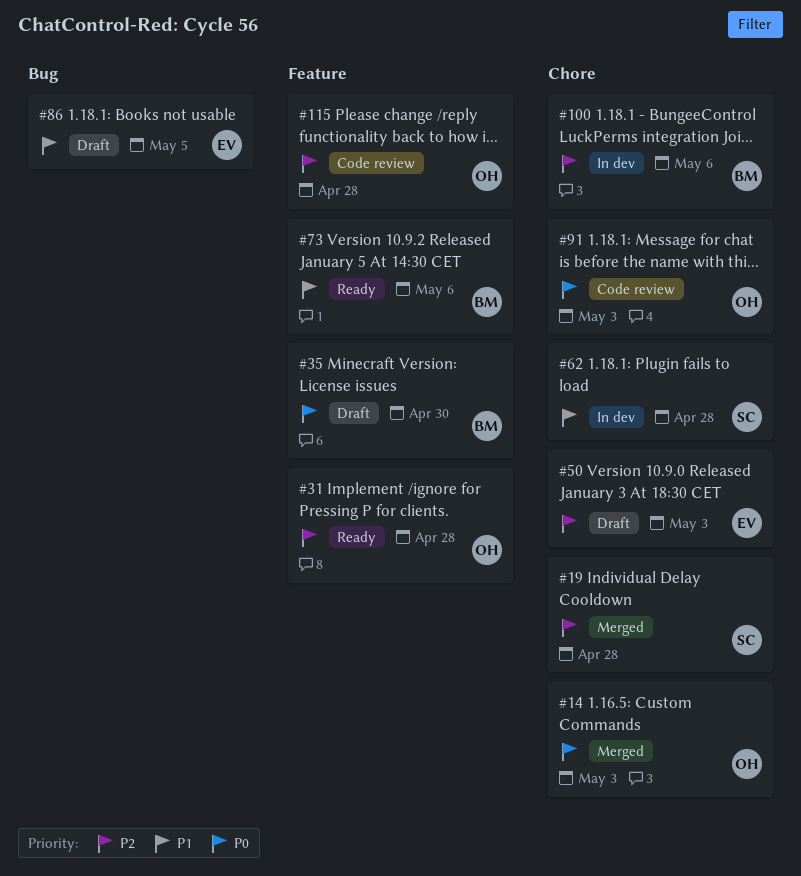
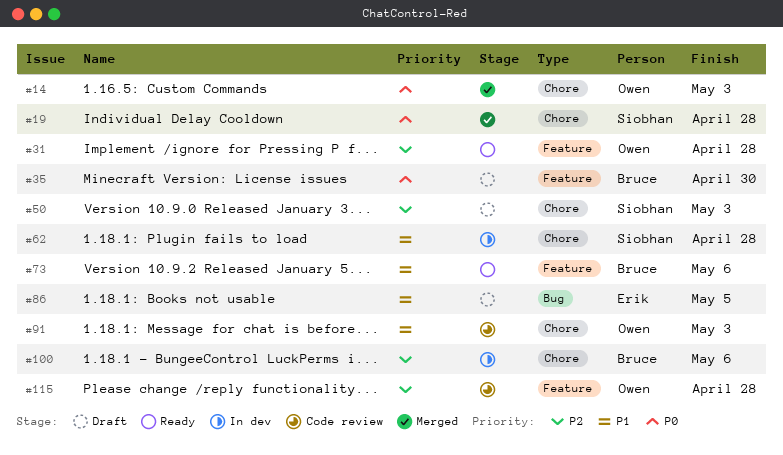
#19, priority: P2 -> P0
#50, owner: Erik -> Siobhan
#91, priority: P0 -> P1

